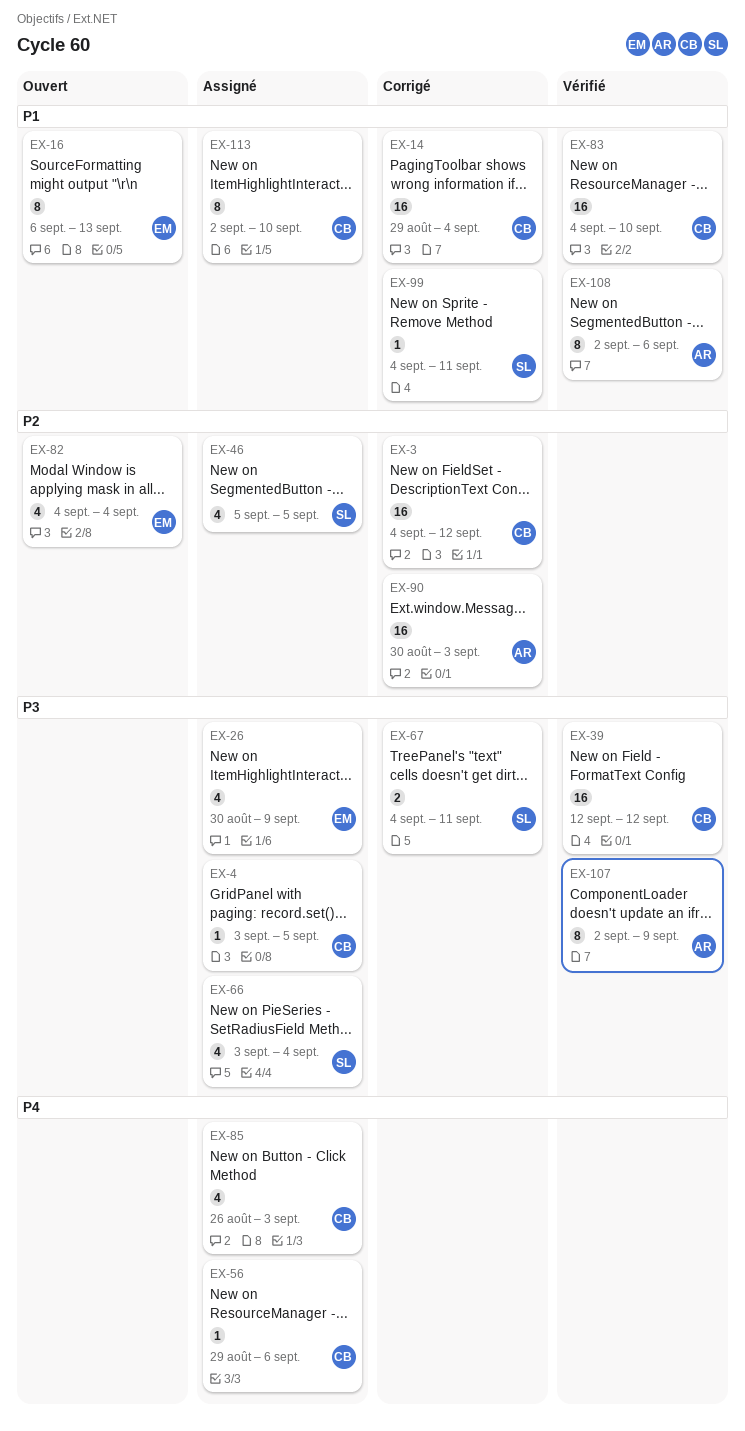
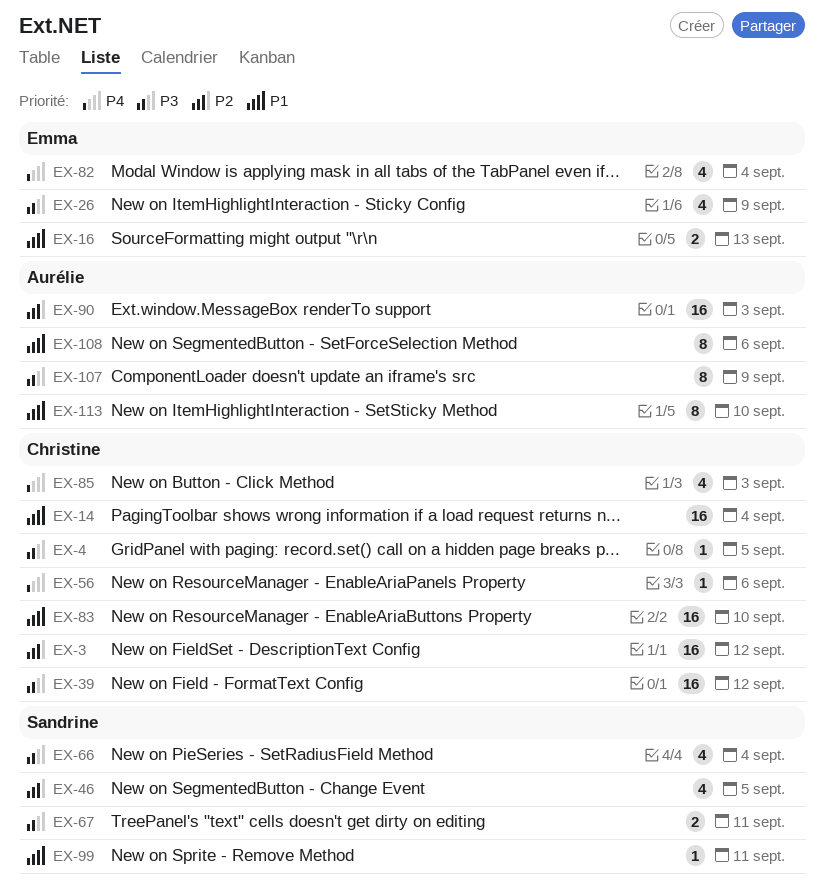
EX-16, estimate: 8 -> 2
EX-82, priority: P2 -> P4
EX-113, owner: Christine -> Aurélie

